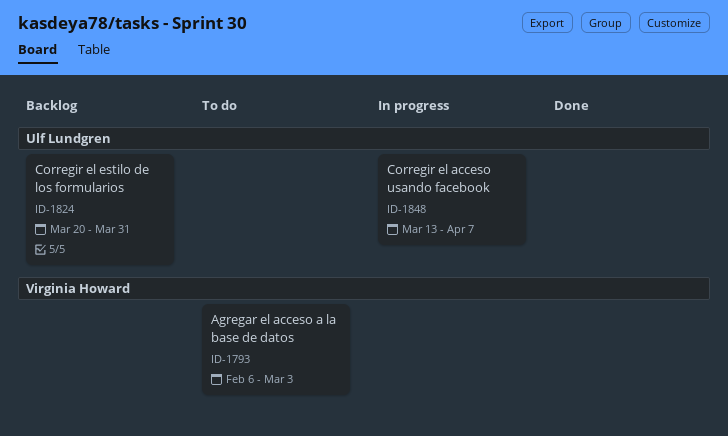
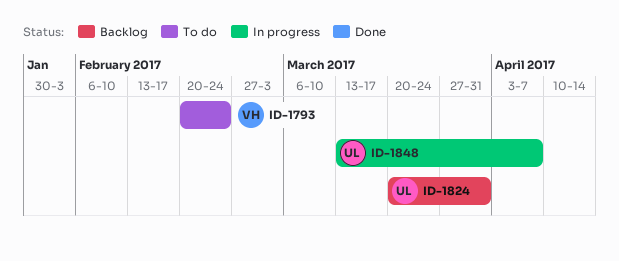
ID-1793, start: Feb 6 -> Feb 20
ID-1793, due: Mar 3 -> Feb 24

